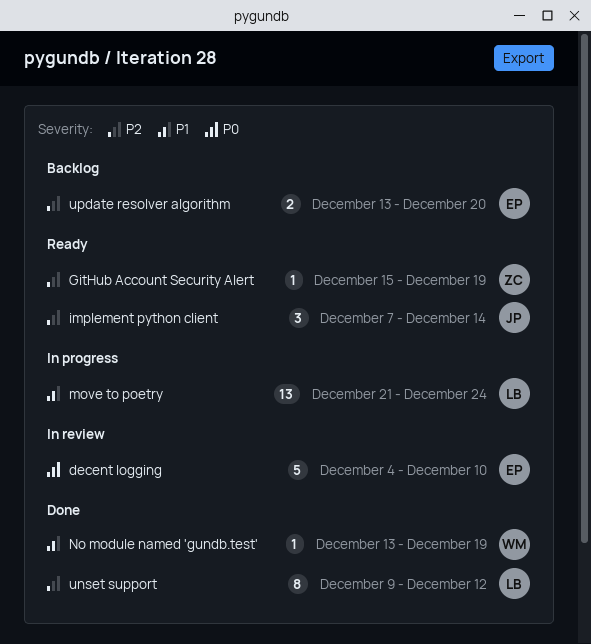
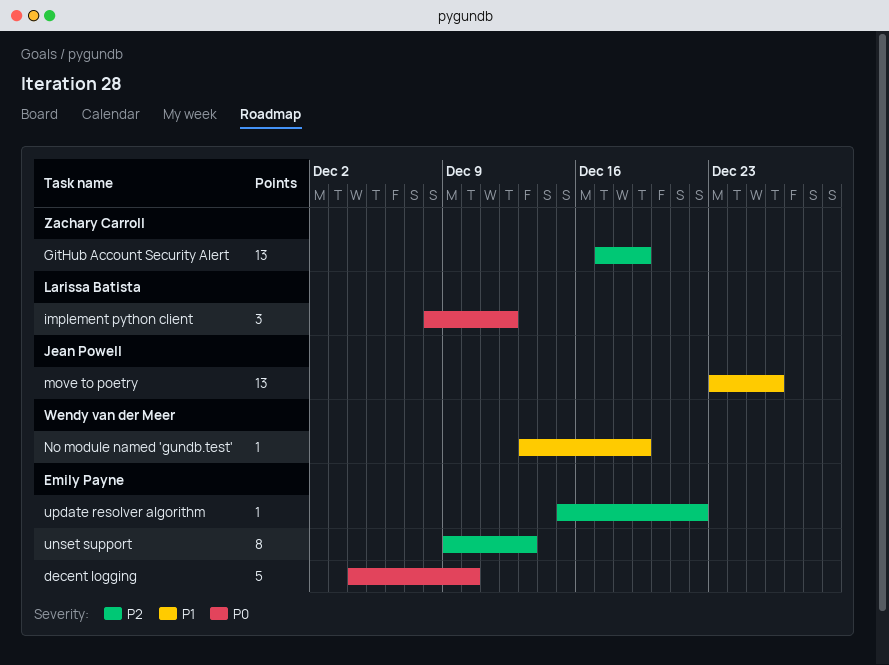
GitHub Account Security Alert, estimate: 1 -> 13
GitHub Account Security Alert, start: Dec 15 -> Dec 17
implement python client, owner: Jean Powell -> Larissa Batista
implement python client, priority: P2 -> P0
implement python client, start: Dec 7 -> Dec 8
implement python client, due: Dec 14 -> Dec 12
move to poetry, owner: Larissa Batista -> Jean Powell
move to poetry, start: Dec 21 -> Dec 23
move to poetry, due: Dec 24 -> Dec 26
unset support, owner: Larissa Batista -> Emily Payne
unset support, due: Dec 12 -> Dec 13
update resolver algorithm, estimate: 2 -> 1
update resolver algorithm, start: Dec 13 -> Dec 15
update resolver algorithm, due: Dec 20 -> Dec 22

